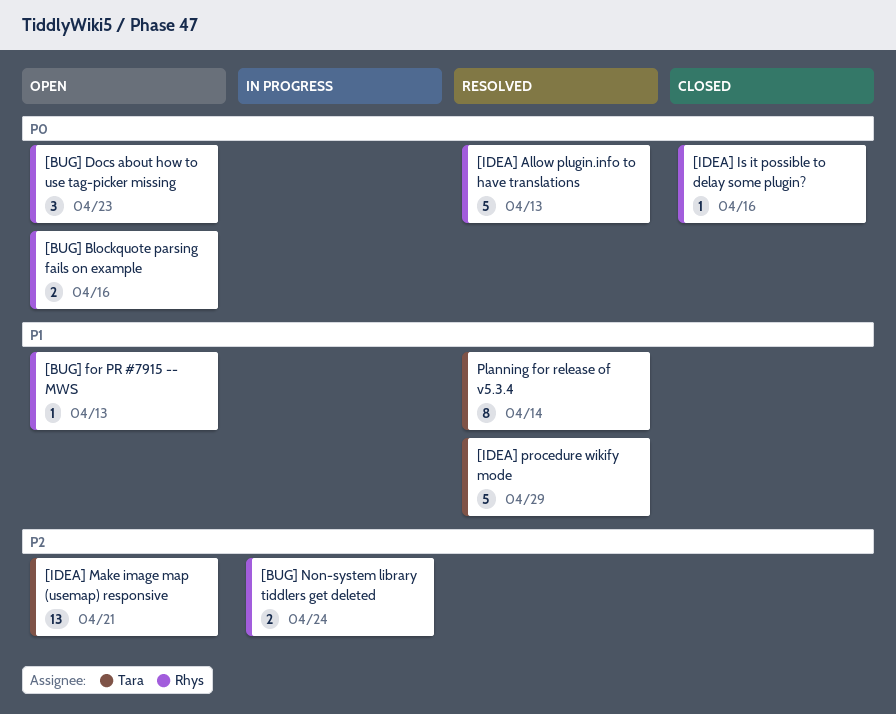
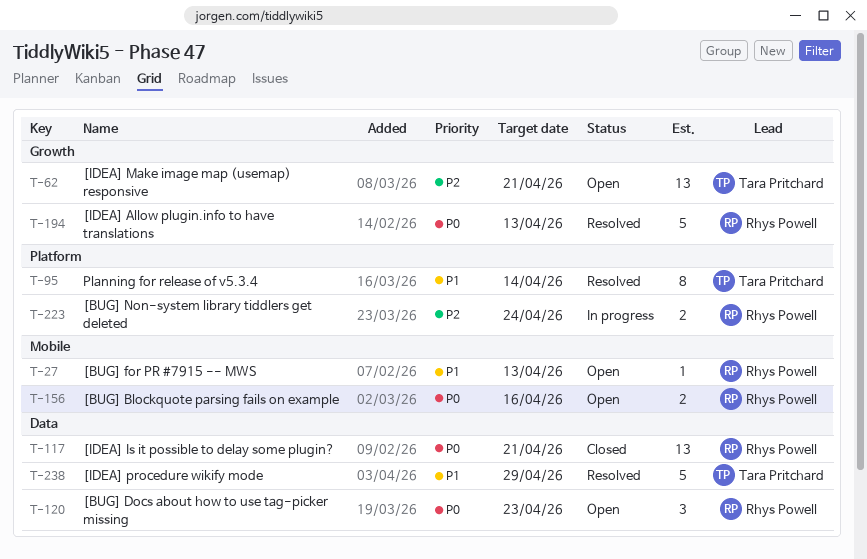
[IDEA] Is it possible to delay some plugin?, estimate: 1 -> 13
[IDEA] Is it possible to delay some plugin?, due: Apr 16 -> Apr 21

